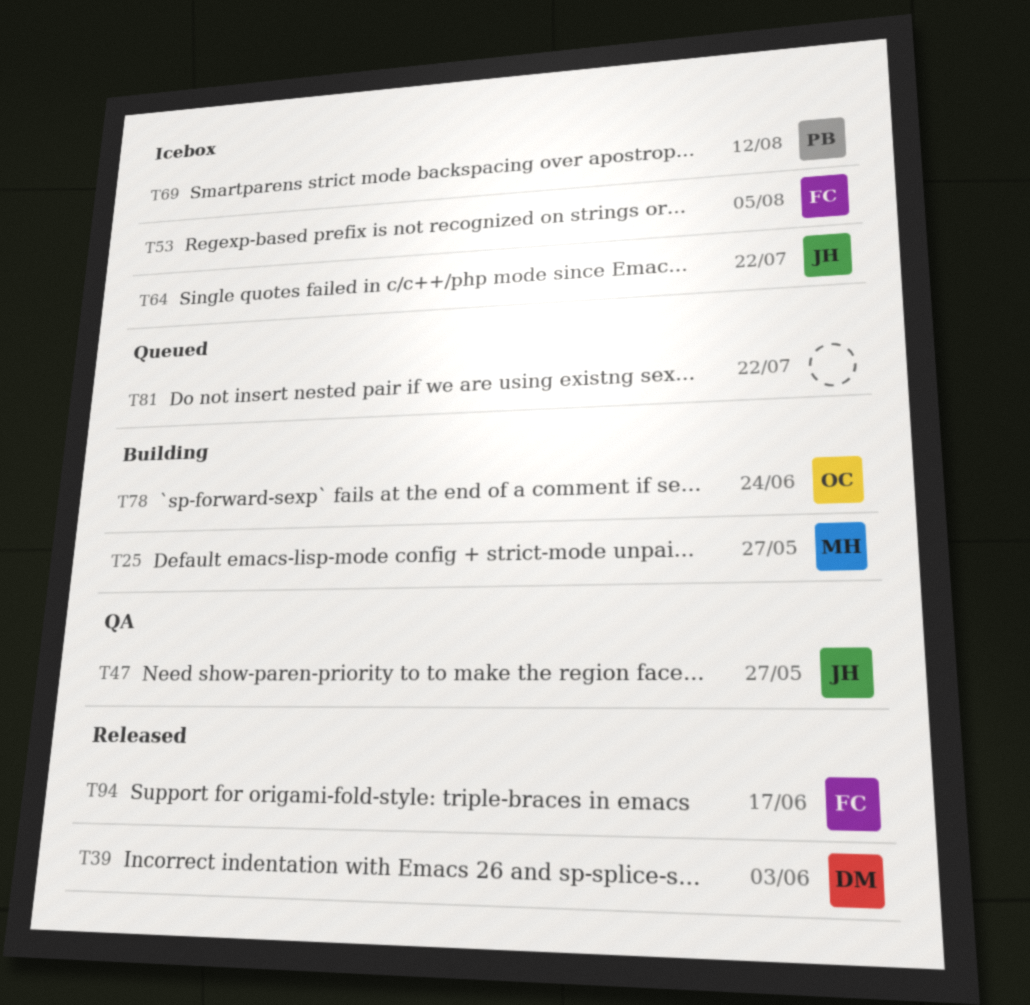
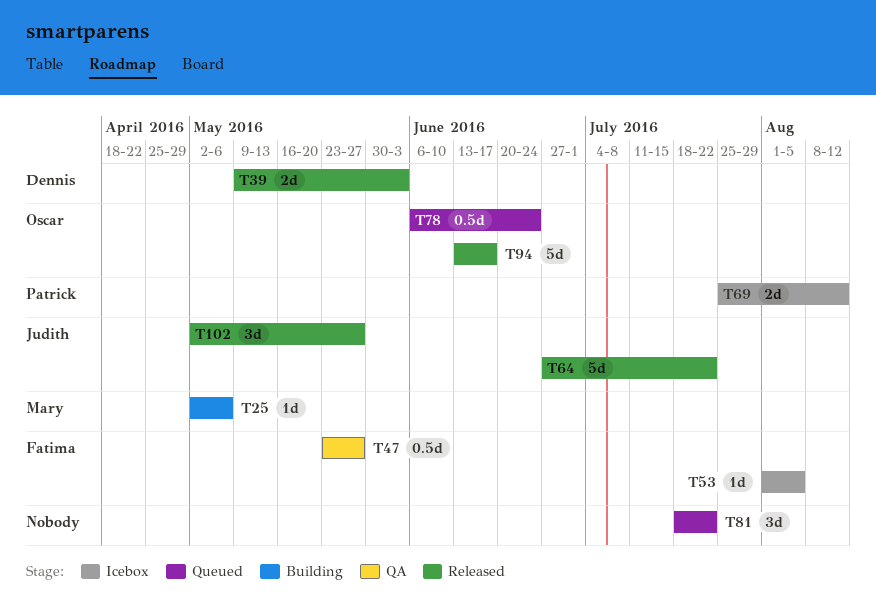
T25, due: May 27 -> May 6
T47, owner: Judith -> Fatima
T64, status: Icebox -> Released
T78, status: Building -> Queued
T94, owner: Fatima -> Oscar
T102: none -> present

